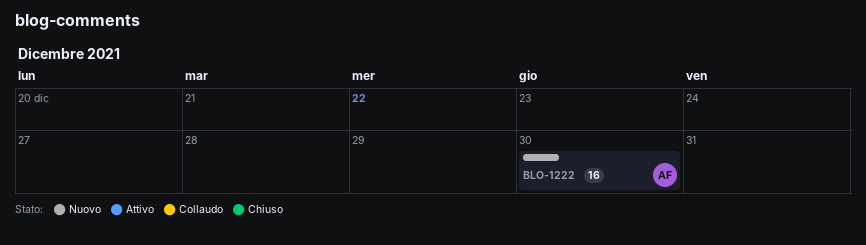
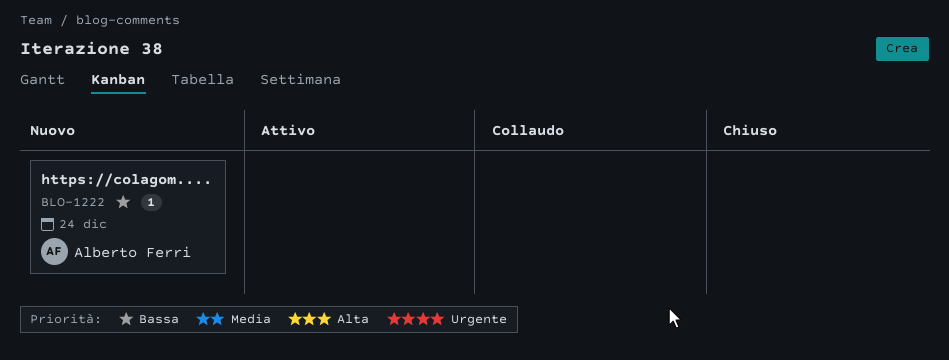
BLO-1222, estimate: 16 -> 1
BLO-1222, due: Dec 30 -> Dec 24

